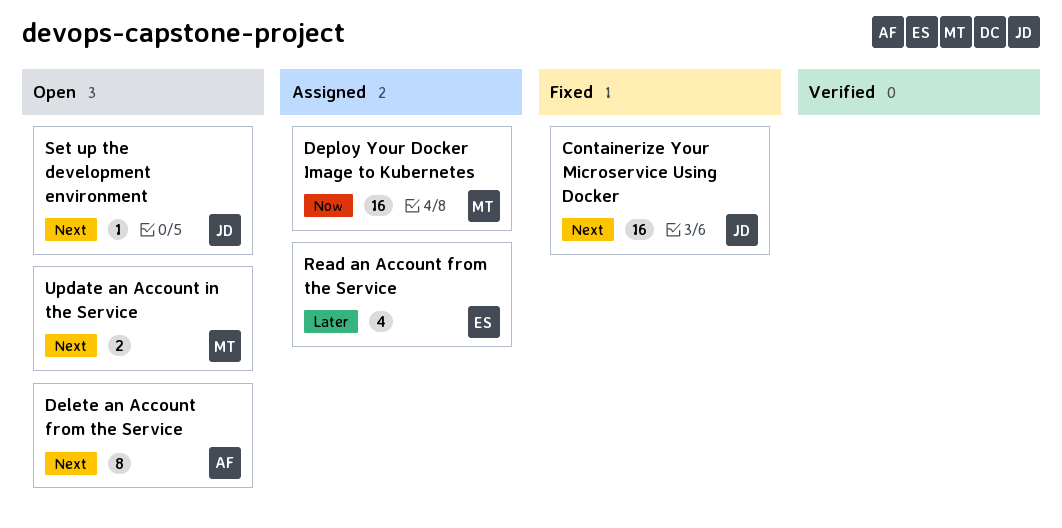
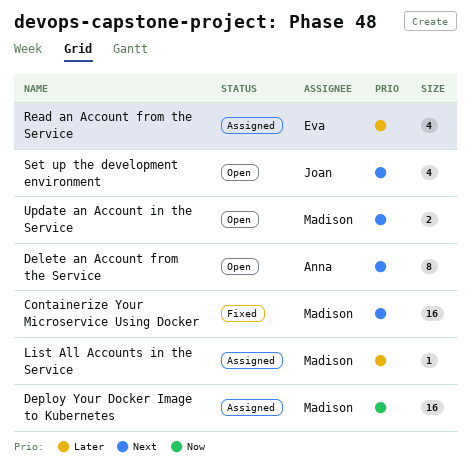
Containerize Your Microservice Using Docker, owner: Joan -> Madison
List All Accounts in the Service: none -> present
Set up the development environment, estimate: 1 -> 4

